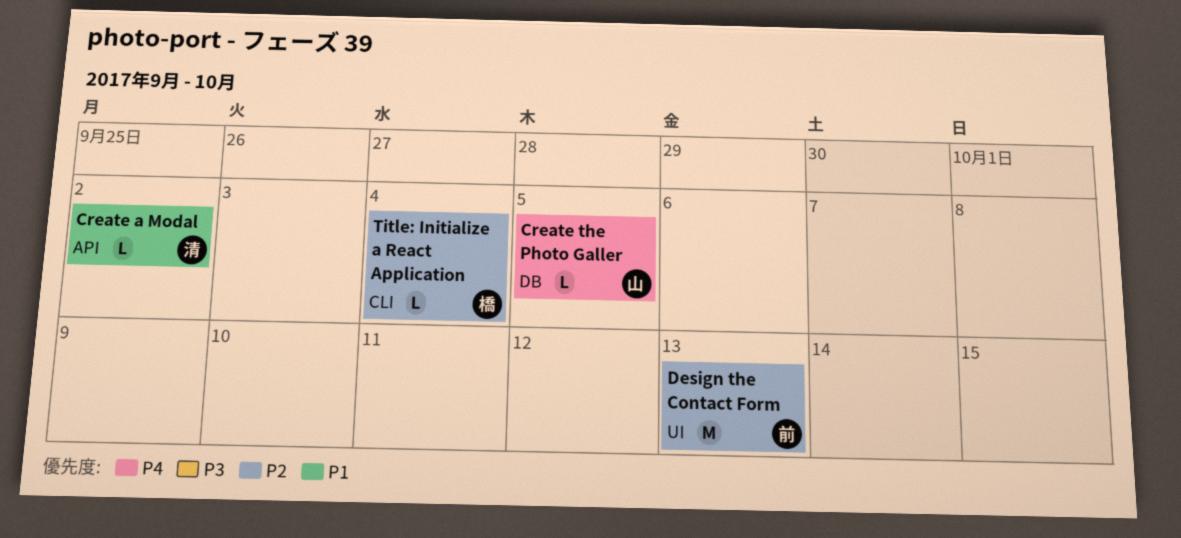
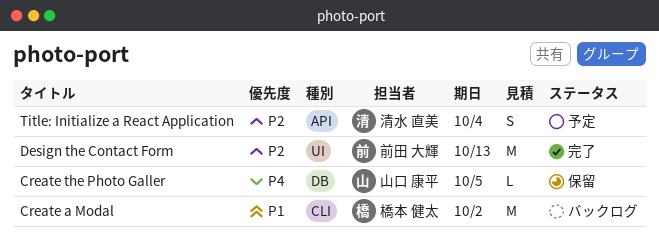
Create a Modal, owner: 清水 直美 -> 橋本 健太
Create a Modal, label: API -> CLI
Create a Modal, estimate: L -> M
Title: Initialize a React Application, owner: 橋本 健太 -> 清水 直美
Title: Initialize a React Application, label: CLI -> API
Title: Initialize a React Application, estimate: L -> S

